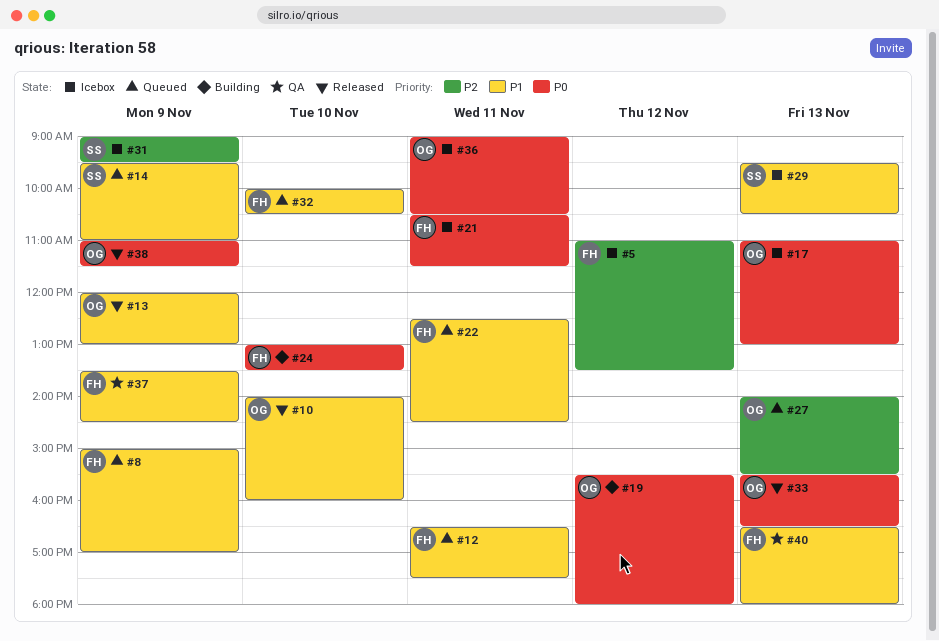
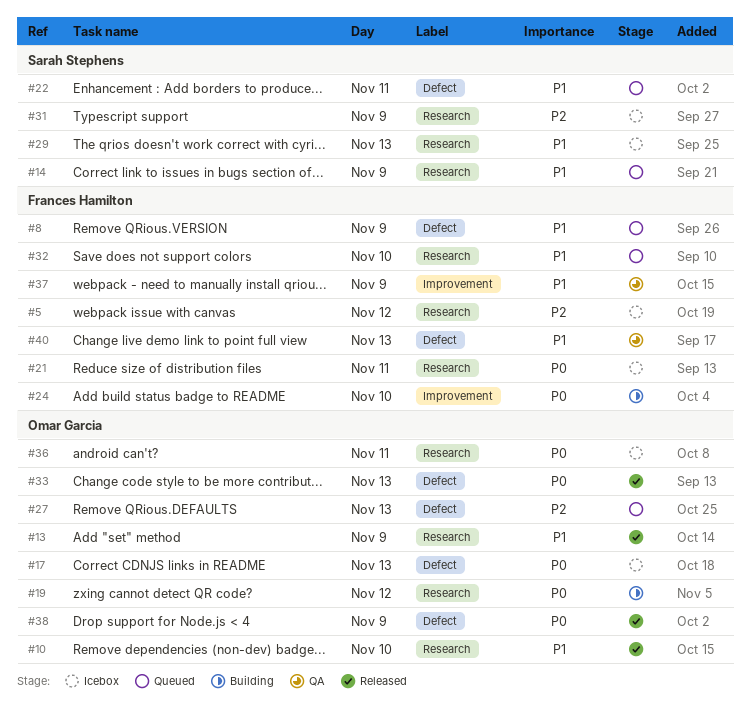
#12: present -> none
#22, owner: Frances Hamilton -> Sarah Stephens

